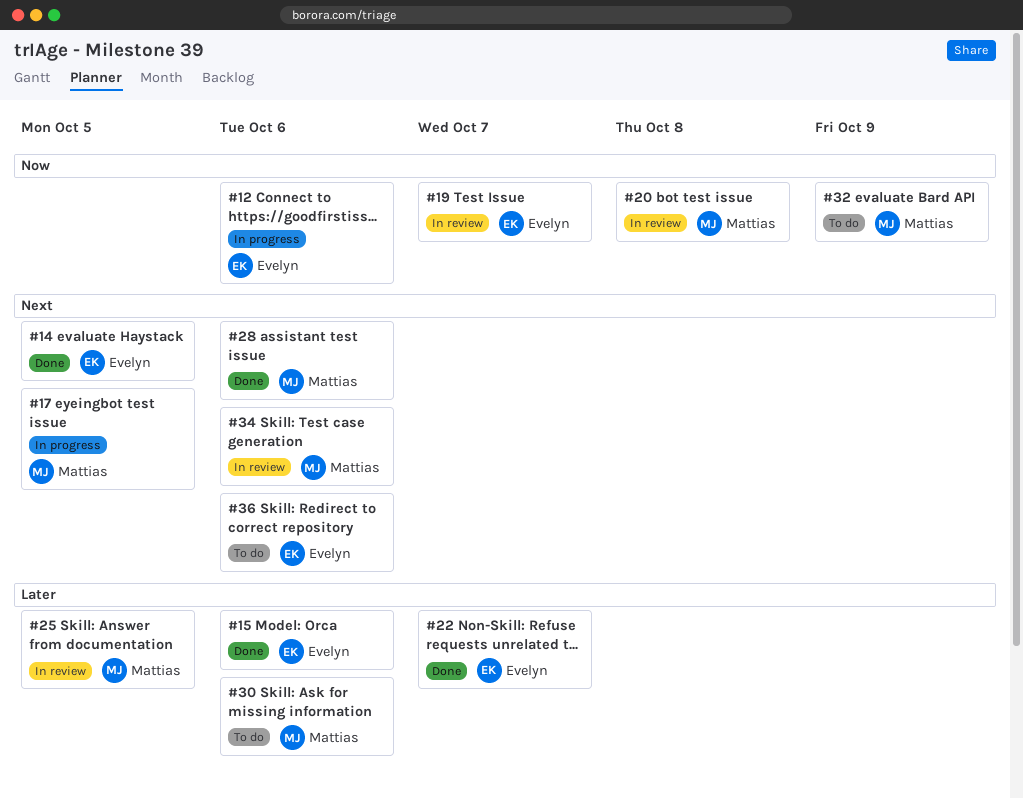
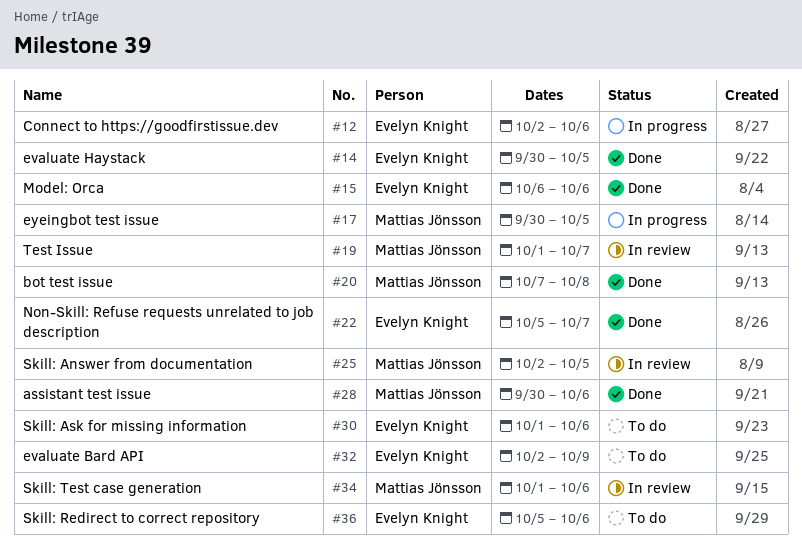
#19, owner: Evelyn Knight -> Mattias Jönsson
#20, status: In review -> Done
#30, owner: Mattias Jönsson -> Evelyn Knight
#32, owner: Mattias Jönsson -> Evelyn Knight

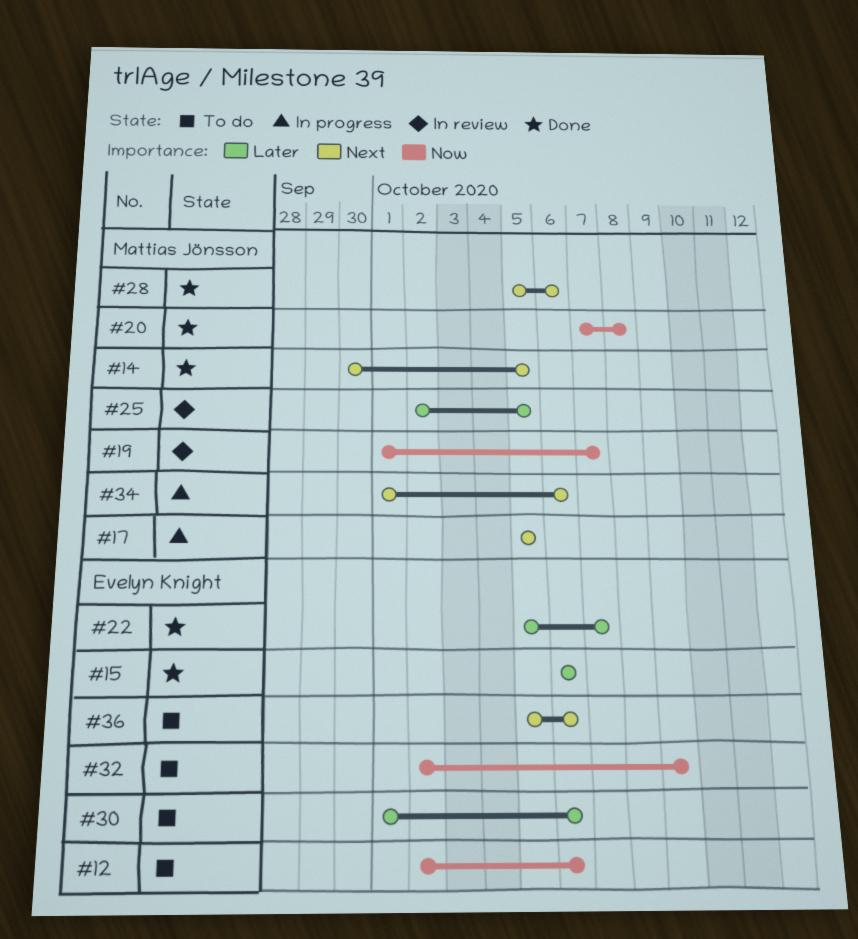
#12, status: In progress -> To do
#14, owner: Evelyn Knight -> Mattias Jönsson
#17, start: Sep 30 -> Oct 5
#28, start: Sep 30 -> Oct 5
#34, status: In review -> In progress

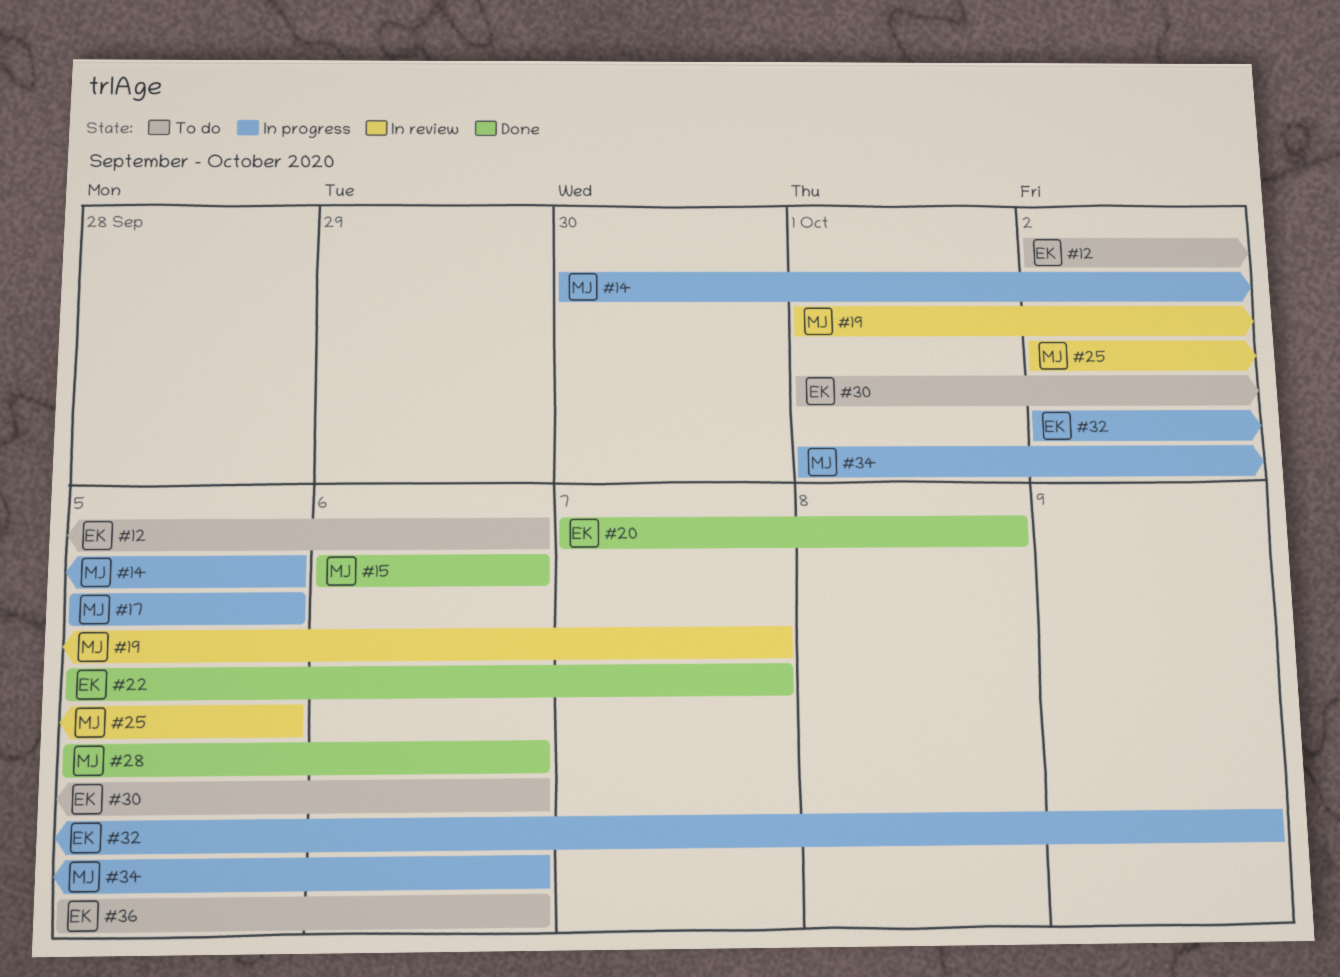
#14, status: Done -> In progress
#15, owner: Evelyn Knight -> Mattias Jönsson
#20, owner: Mattias Jönsson -> Evelyn Knight
#32, status: To do -> In progress

